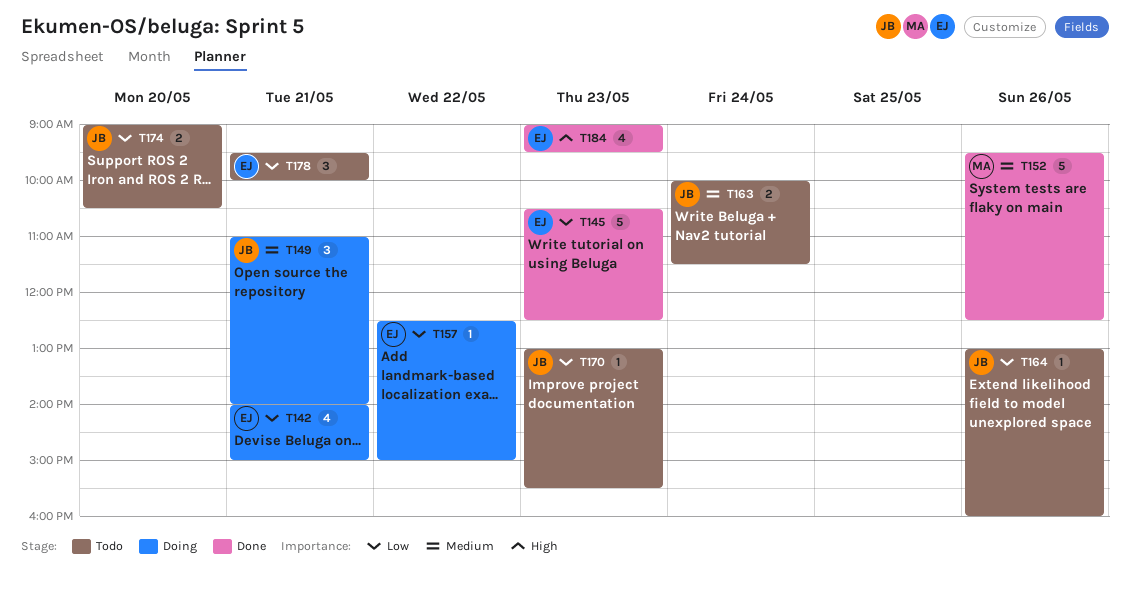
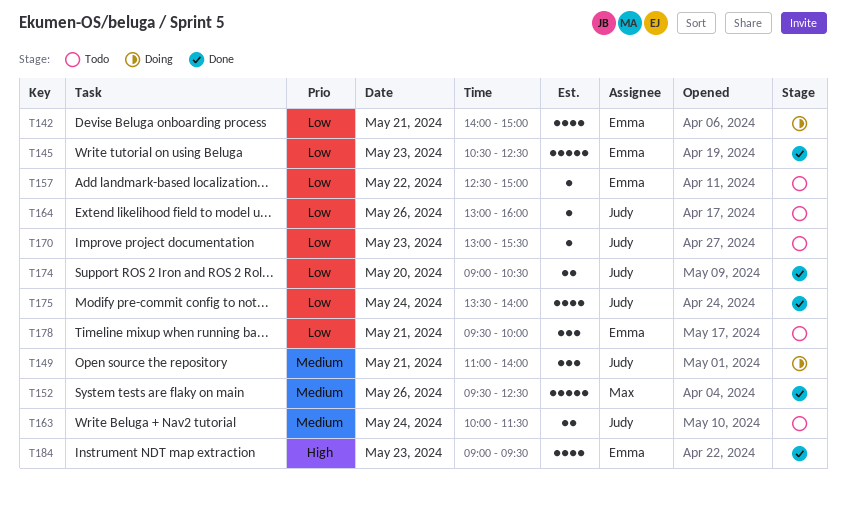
T157, status: Doing -> Todo
T174, status: Todo -> Done
T175: none -> present

